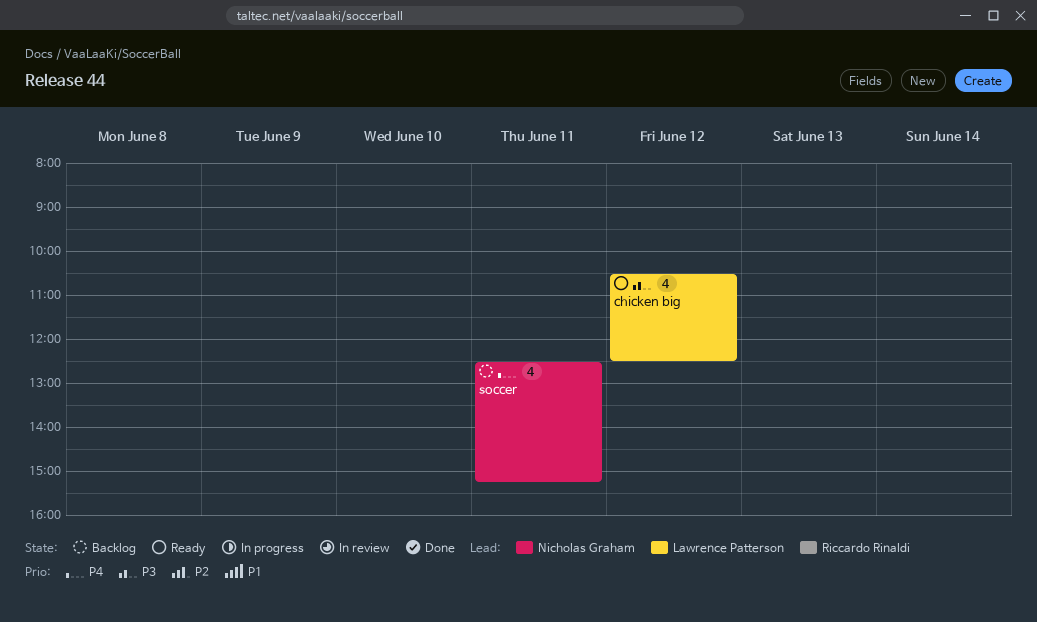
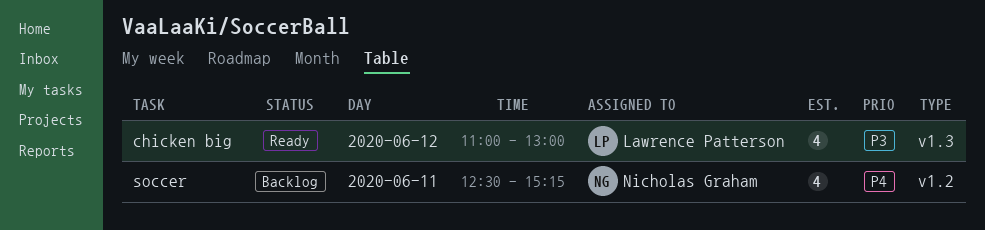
chicken big, begins: 10:30 -> 11:00
chicken big, ends: 12:30 -> 13:00

